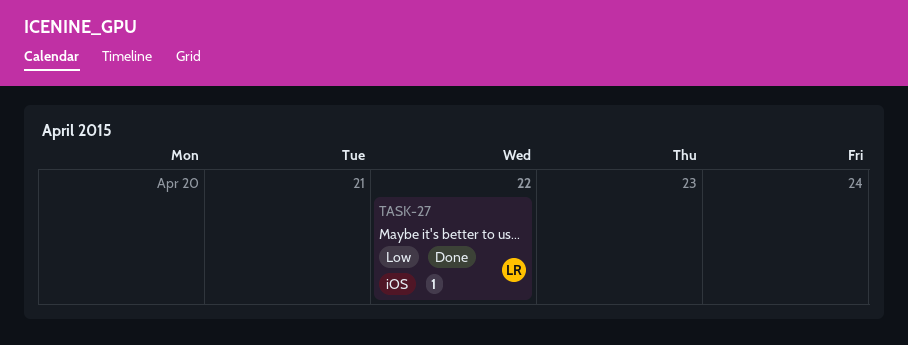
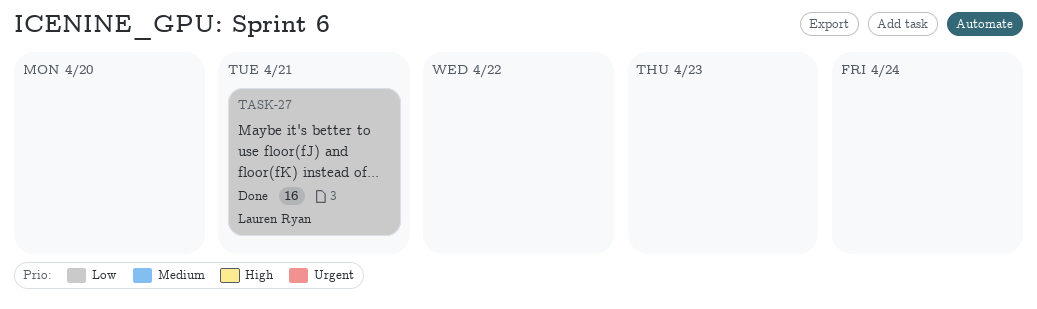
TASK-27, estimate: 1 -> 16
TASK-27, due: Apr 22 -> Apr 21

